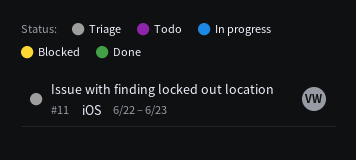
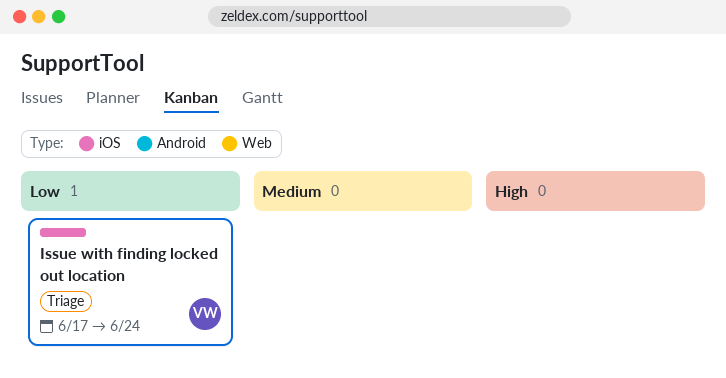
Issue with finding locked out location, start: Jun 22 -> Jun 17
Issue with finding locked out location, due: Jun 23 -> Jun 24

